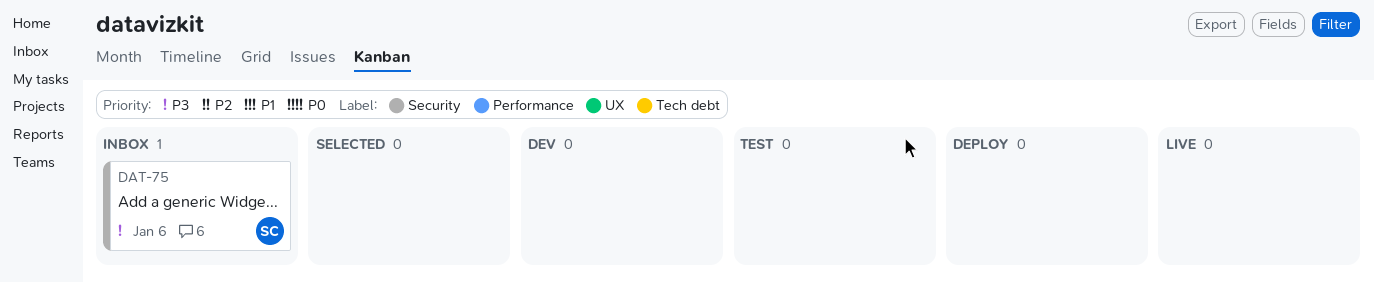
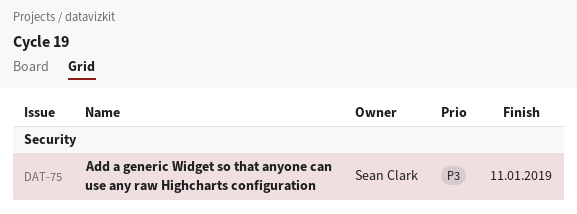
DAT-75, due: Jan 6 -> Jan 11

